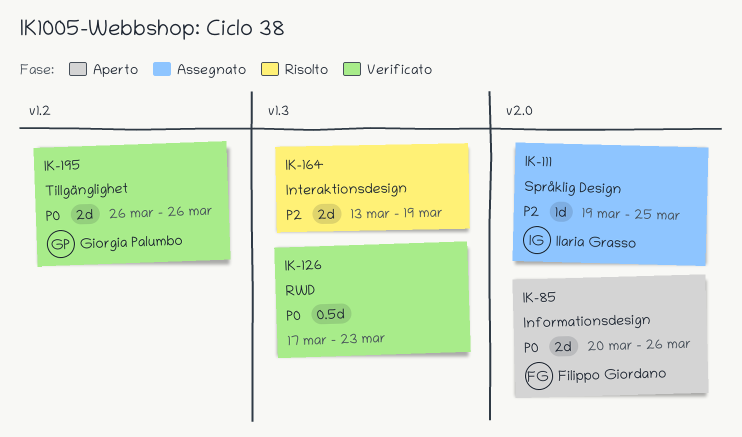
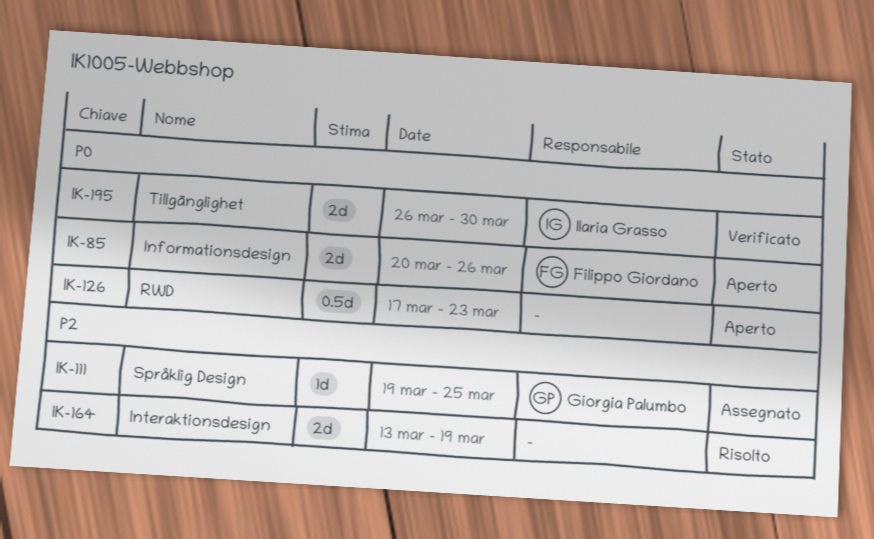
IK-111, owner: Ilaria Grasso -> Giorgia Palumbo
IK-126, status: Verificato -> Aperto
IK-195, owner: Giorgia Palumbo -> Ilaria Grasso
IK-195, due: Mar 26 -> Mar 30

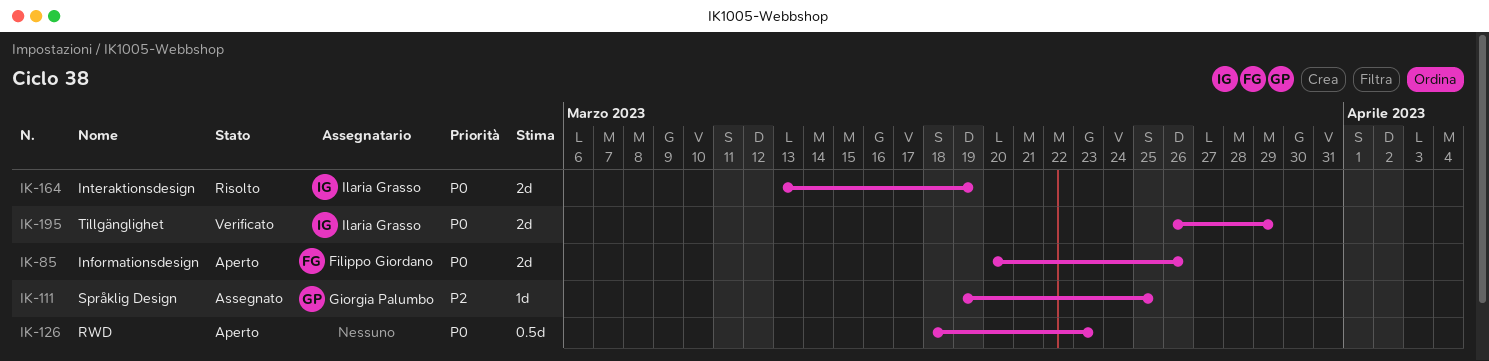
IK-126, start: Mar 17 -> Mar 18
IK-164, owner: none -> Ilaria Grasso
IK-164, priority: P2 -> P0
IK-195, due: Mar 30 -> Mar 29

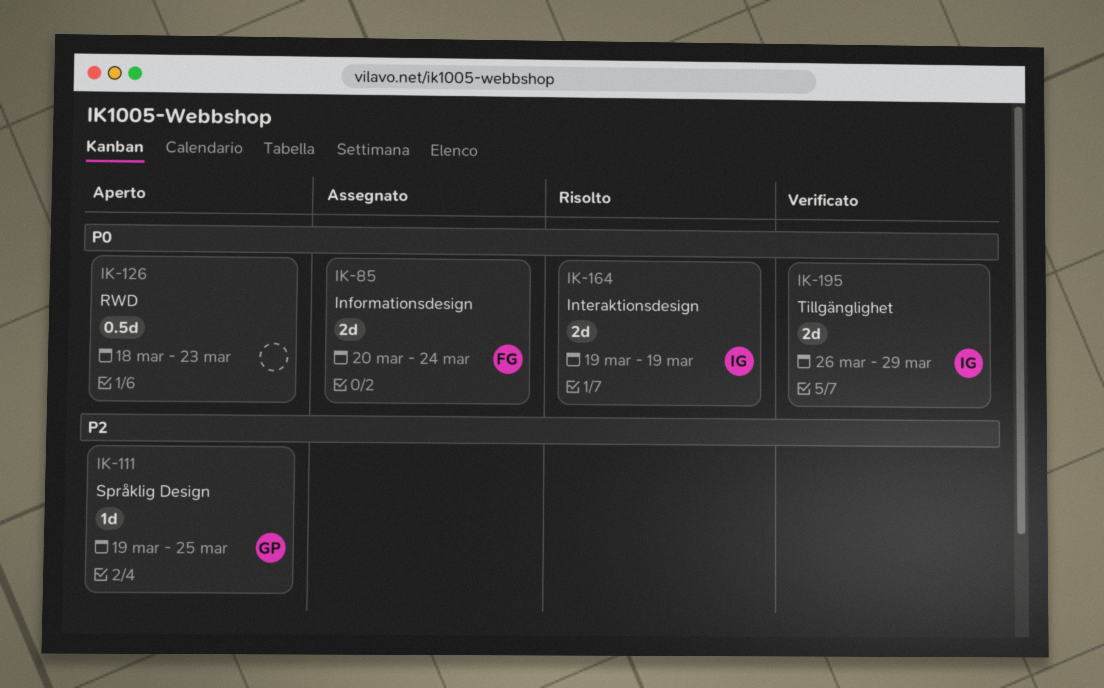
IK-85, status: Aperto -> Assegnato
IK-85, due: Mar 26 -> Mar 24
IK-111, status: Assegnato -> Aperto
IK-164, start: Mar 13 -> Mar 19

